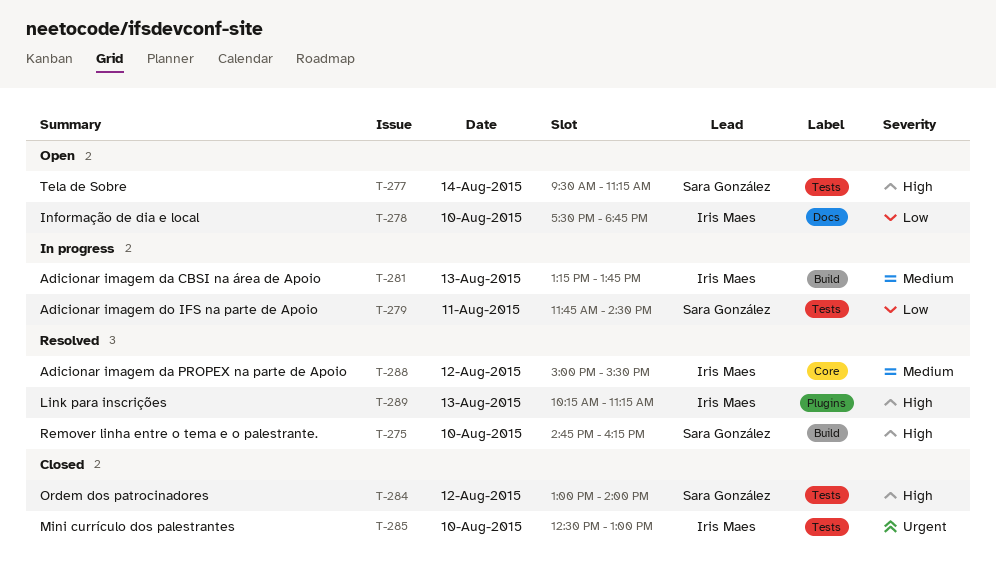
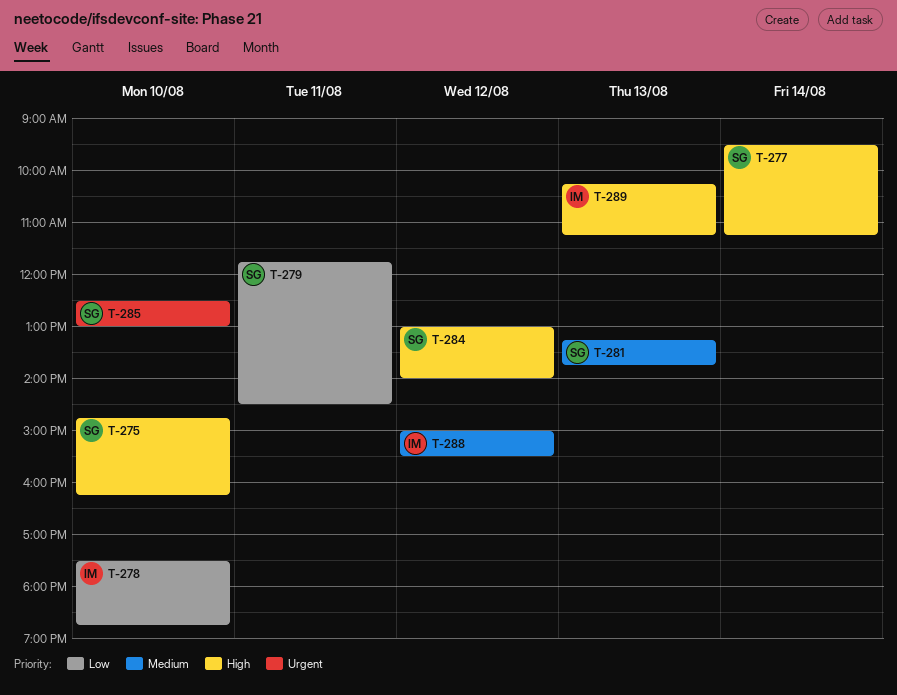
T-281, owner: Iris Maes -> Sara González
T-285, owner: Iris Maes -> Sara González

